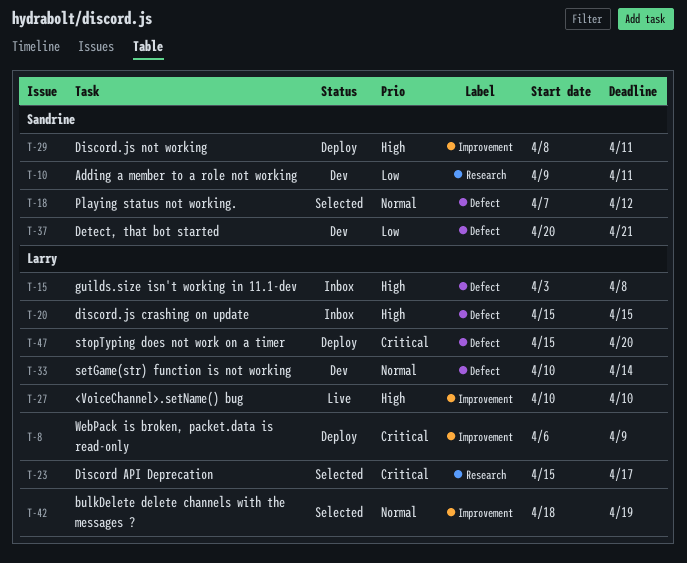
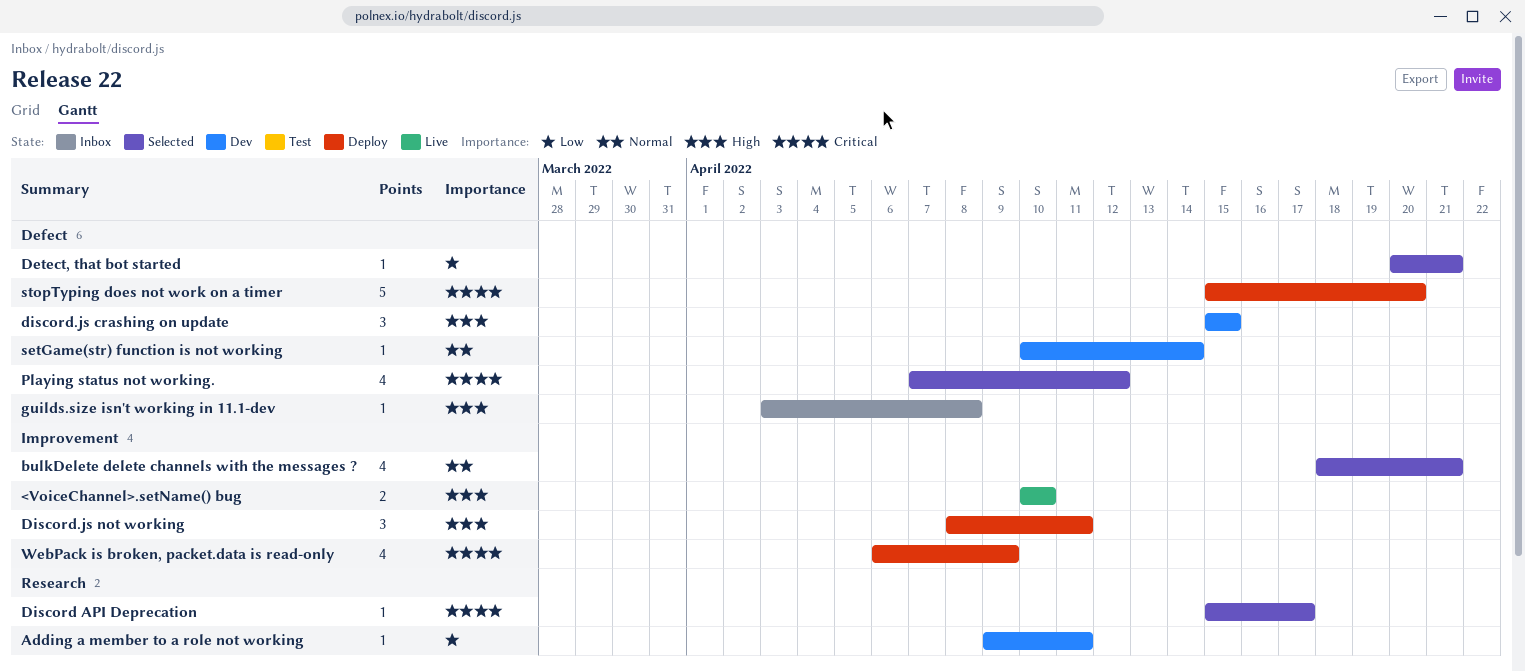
bulkDelete delete channels with the messages ?, due: Apr 19 -> Apr 21
Detect, that bot started, status: Dev -> Selected
discord.js crashing on update, status: Inbox -> Dev
Playing status not working., priority: Normal -> Critical

